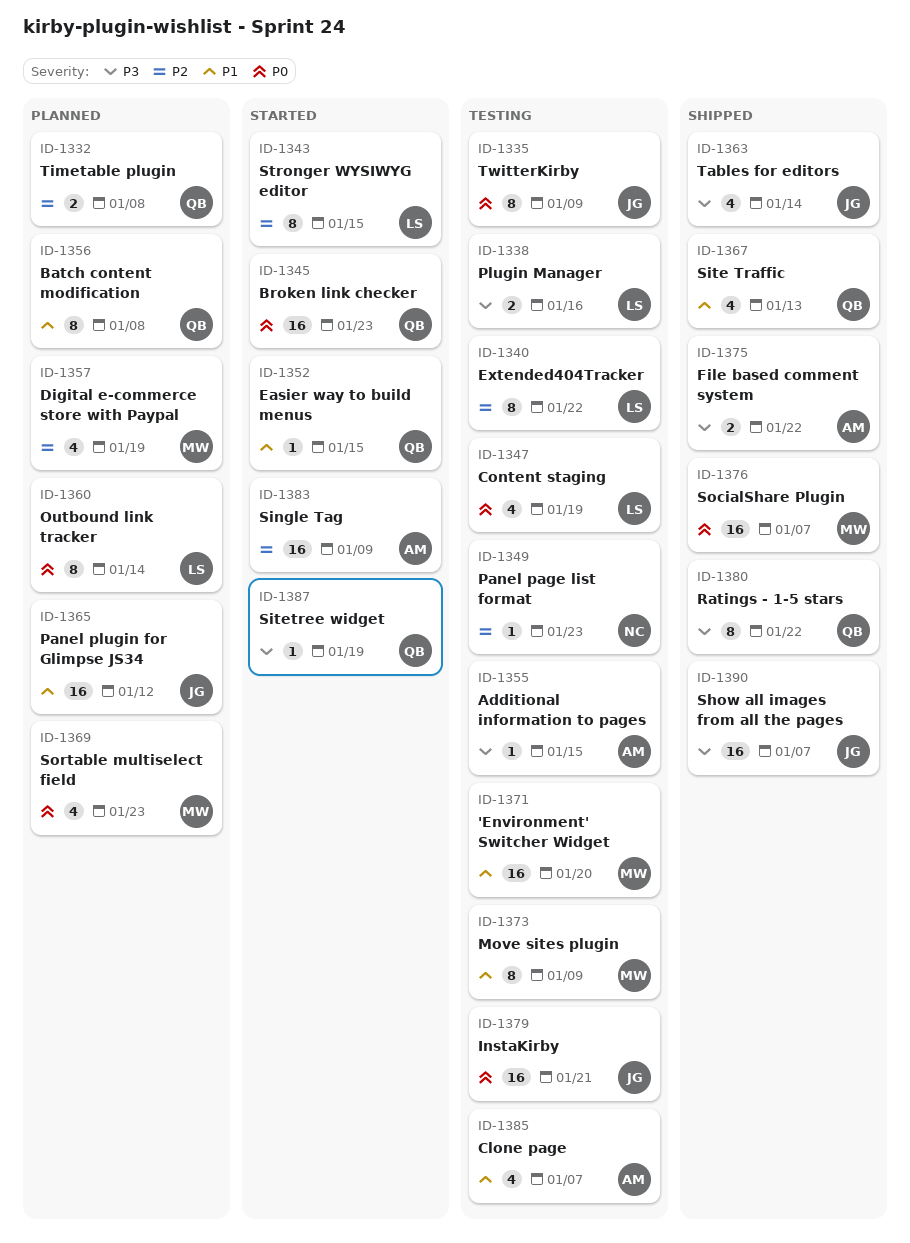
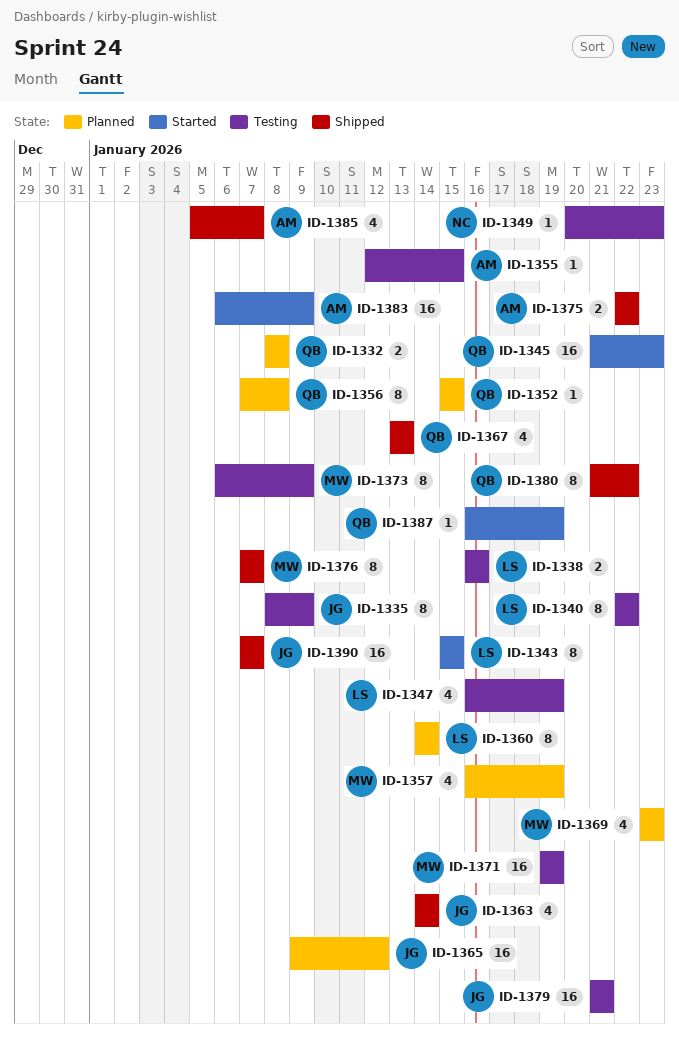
ID-1352, status: Started -> Planned
ID-1371, due: Jan 20 -> Jan 19
ID-1376, estimate: 16 -> 8
ID-1385, status: Testing -> Shipped

